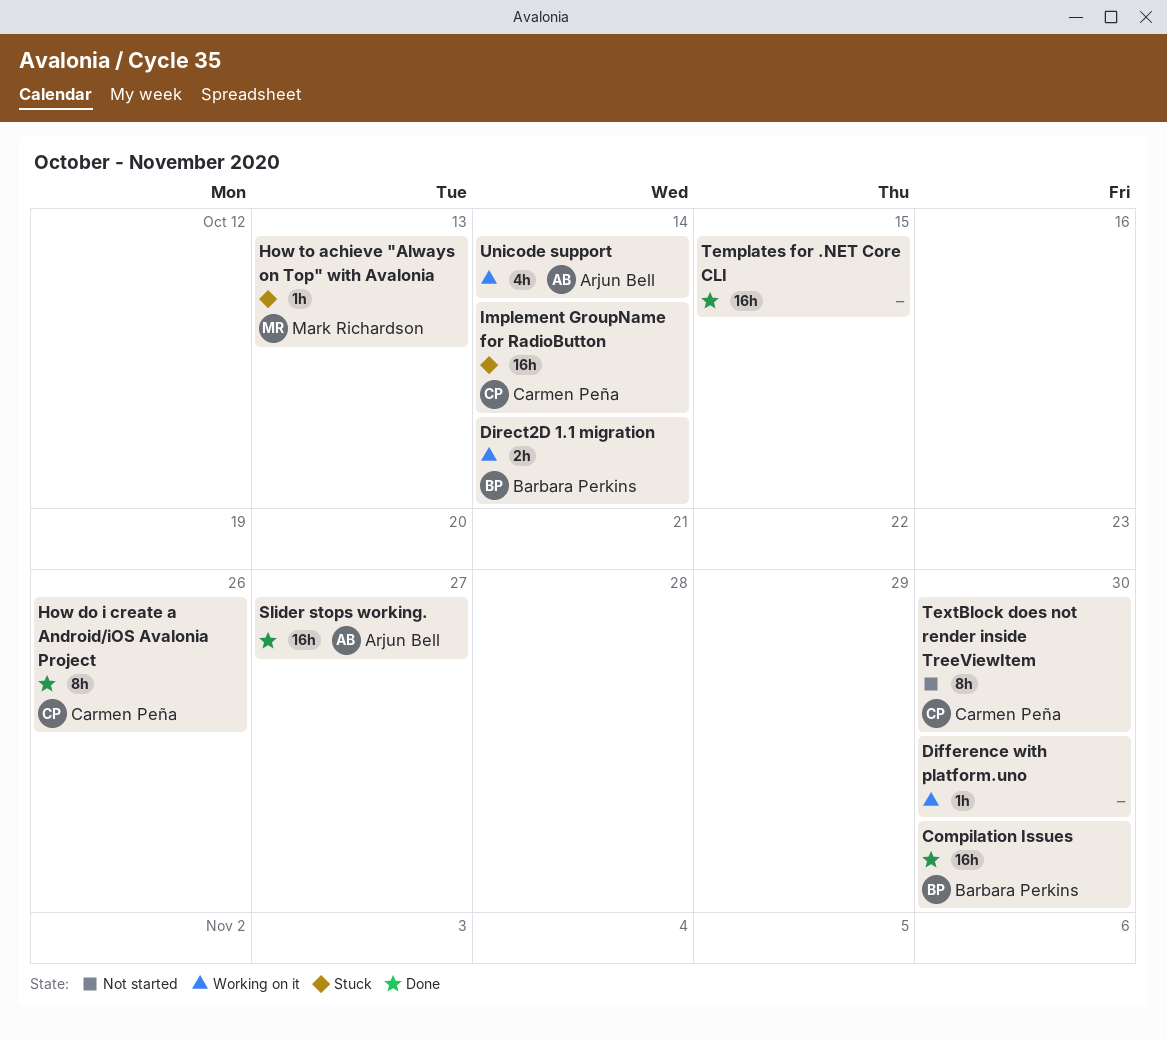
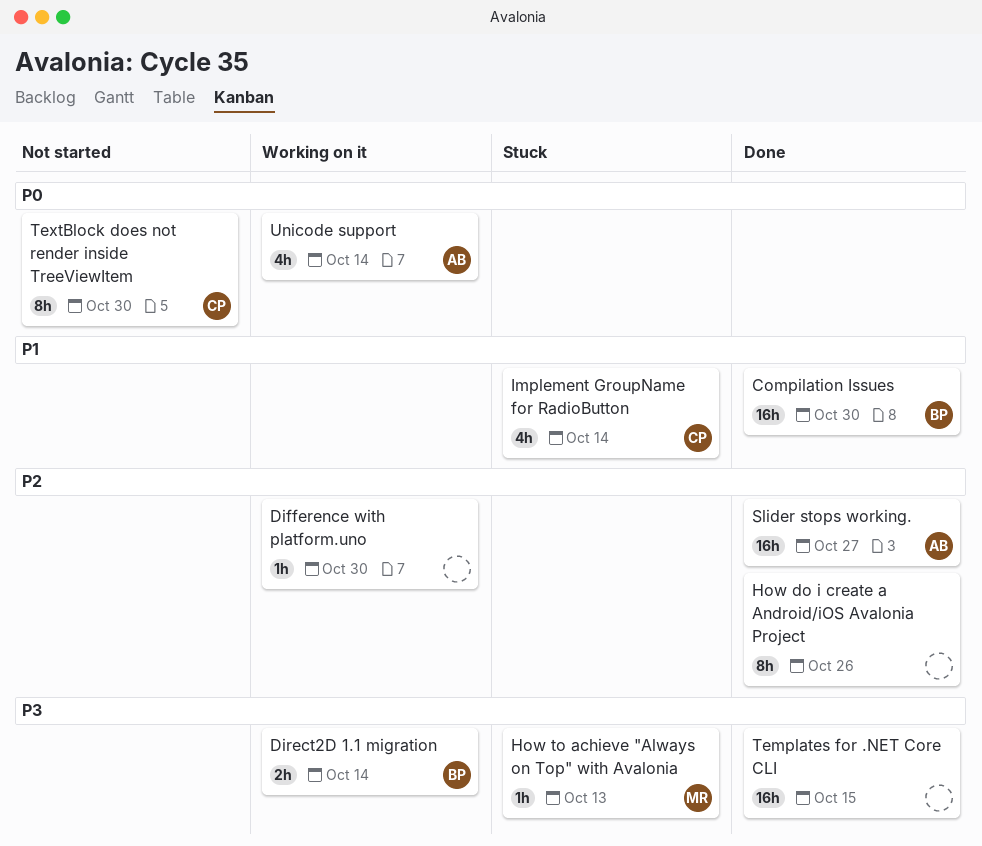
How do i create a Android/iOS Avalonia Project, owner: Carmen Peña -> none
Implement GroupName for RadioButton, estimate: 16h -> 4h

